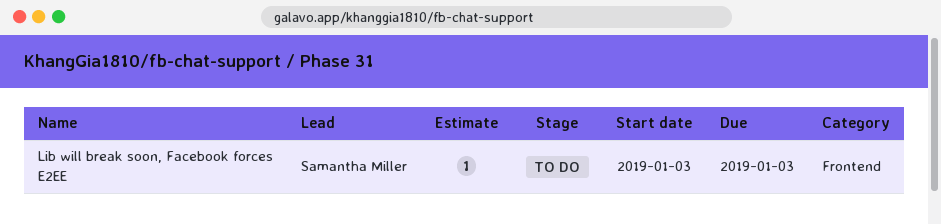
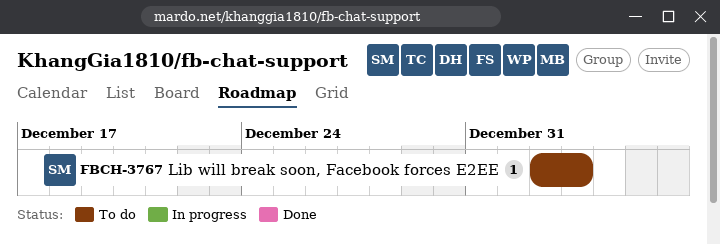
Lib will break soon, Facebook forces E2EE, start: Jan 3 -> Jan 2

